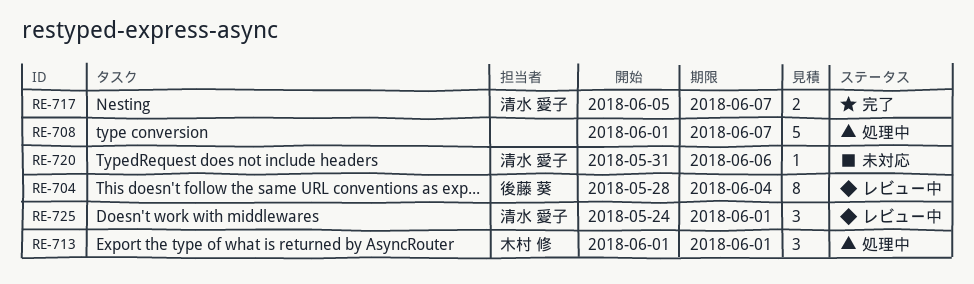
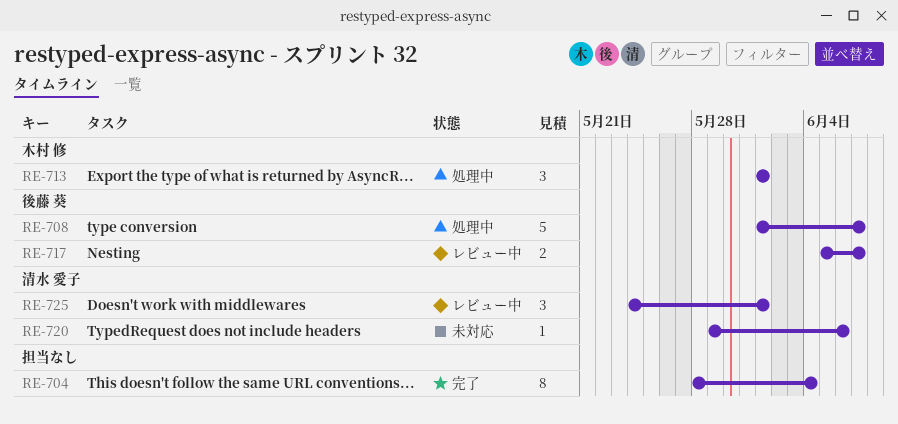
RE-704, status: レビュー中 -> 完了
RE-704, owner: 後藤 葵 -> none
RE-708, owner: none -> 後藤 葵
RE-717, status: 完了 -> レビュー中
RE-717, owner: 清水 愛子 -> 後藤 葵
RE-720, start: May 31 -> May 29

